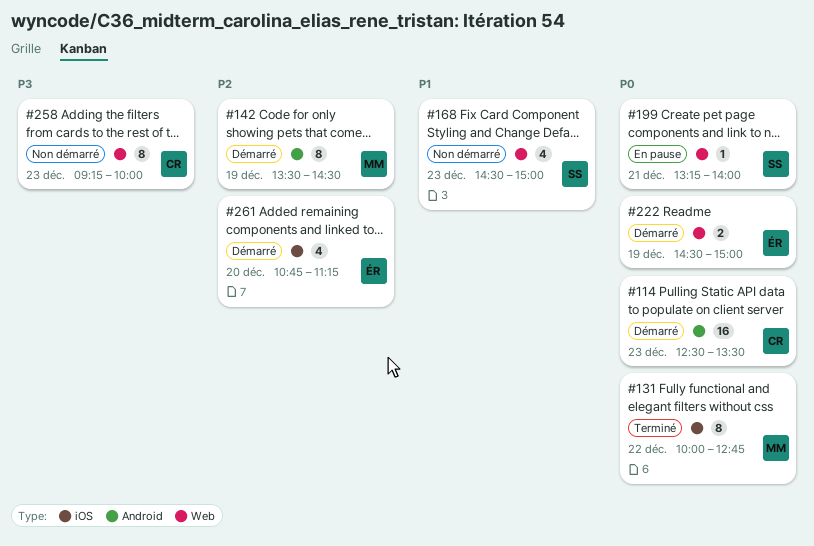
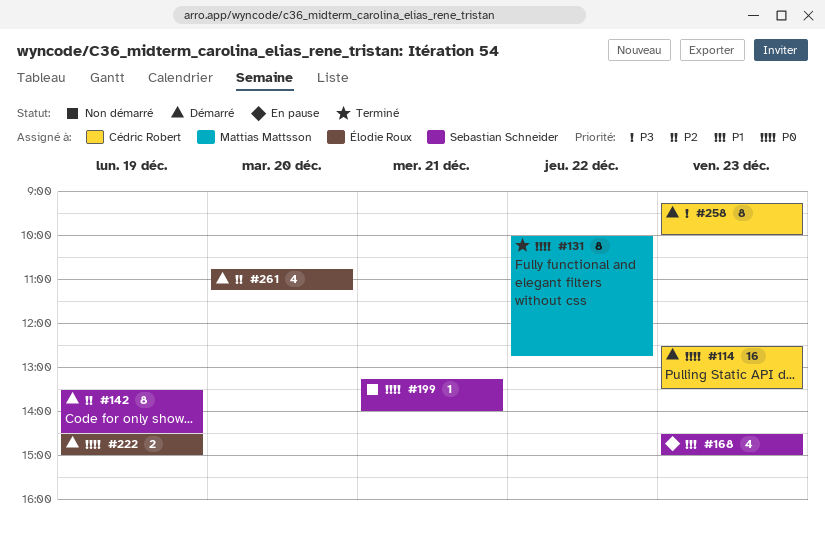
#142, owner: Mattias Mattsson -> Sebastian Schneider
#168, status: Non démarré -> En pause
#199, status: En pause -> Non démarré
#258, status: Non démarré -> Démarré

